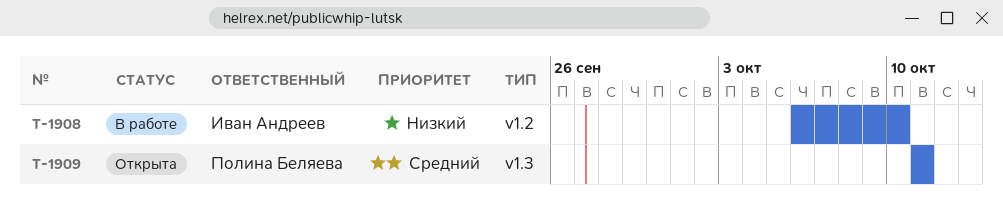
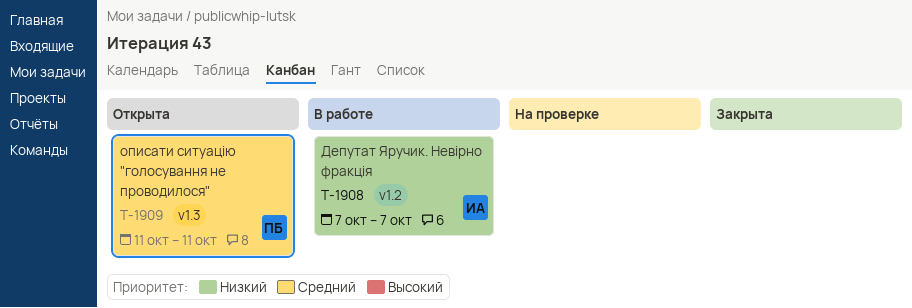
T-1908, start: Oct 6 -> Oct 7
T-1908, due: Oct 10 -> Oct 7

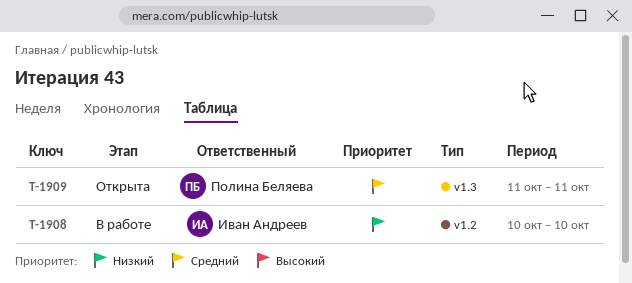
T-1908, start: Oct 7 -> Oct 10
T-1908, due: Oct 7 -> Oct 10

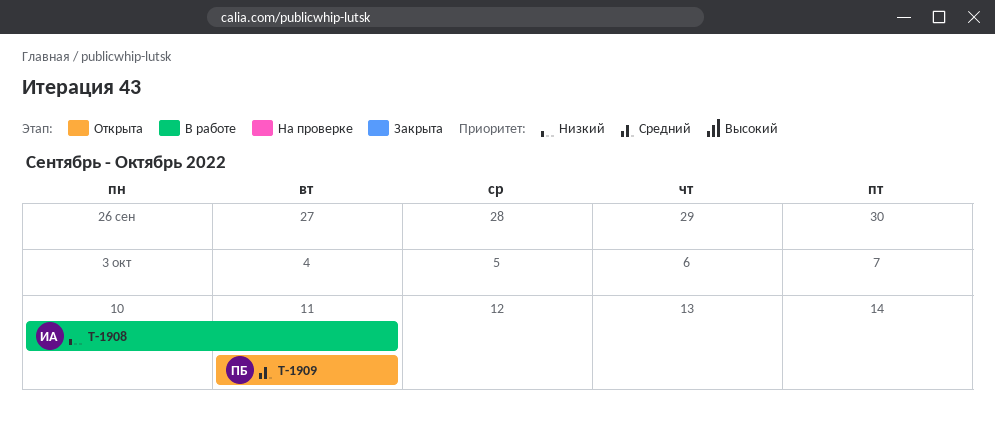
T-1908, due: Oct 10 -> Oct 11

